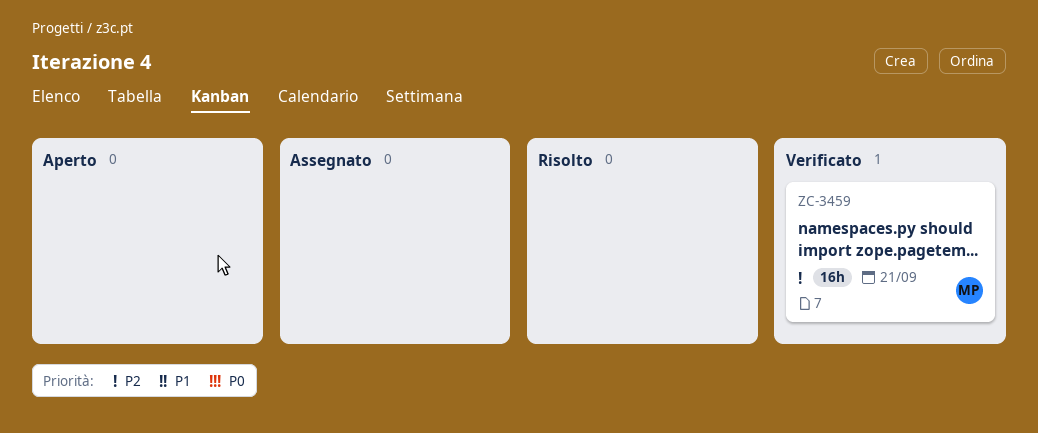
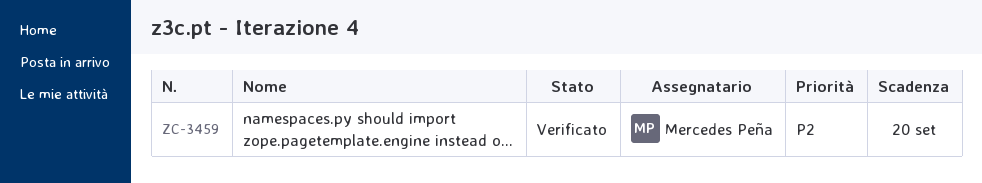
ZC-3459, due: Sep 21 -> Sep 20

